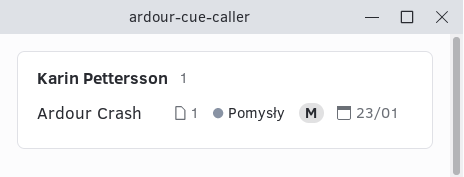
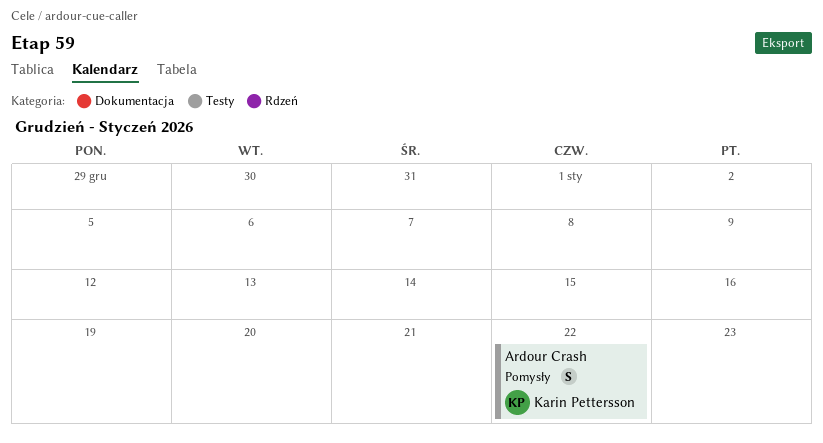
Ardour Crash, estimate: M -> S
Ardour Crash, due: Jan 23 -> Jan 22

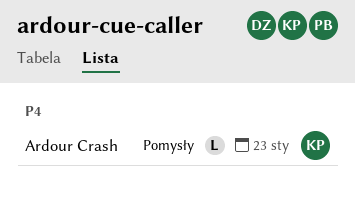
Ardour Crash, estimate: S -> L
Ardour Crash, due: Jan 22 -> Jan 23

